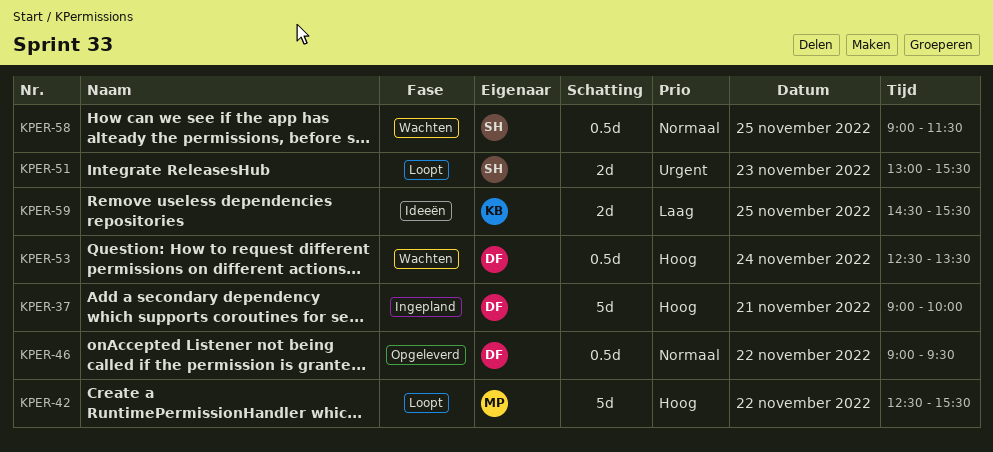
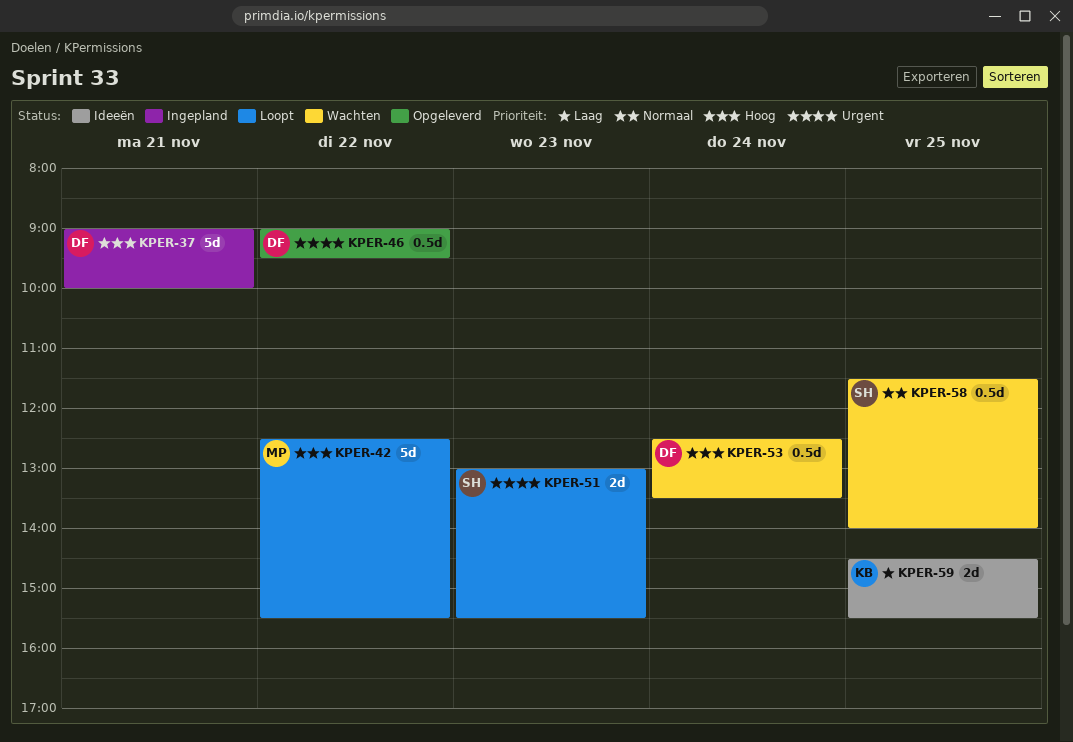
KPER-46, priority: Normaal -> Urgent
KPER-58, begins: 09:00 -> 11:30
KPER-58, ends: 11:30 -> 14:00

